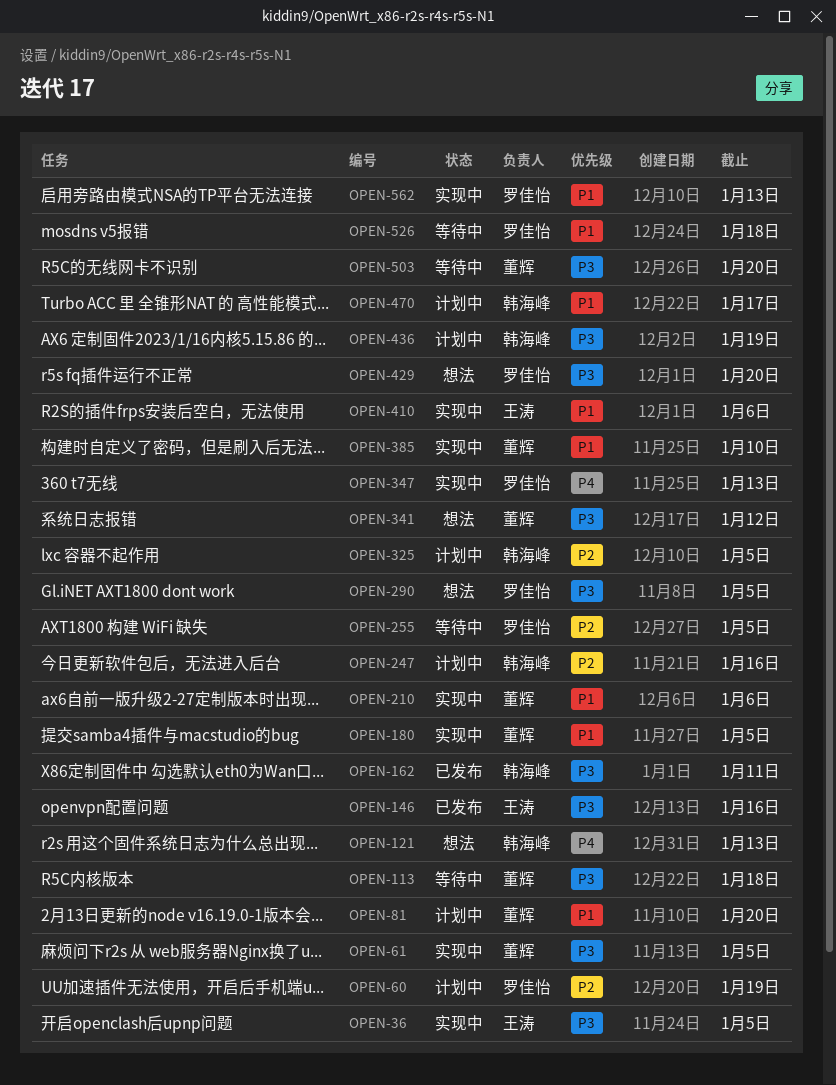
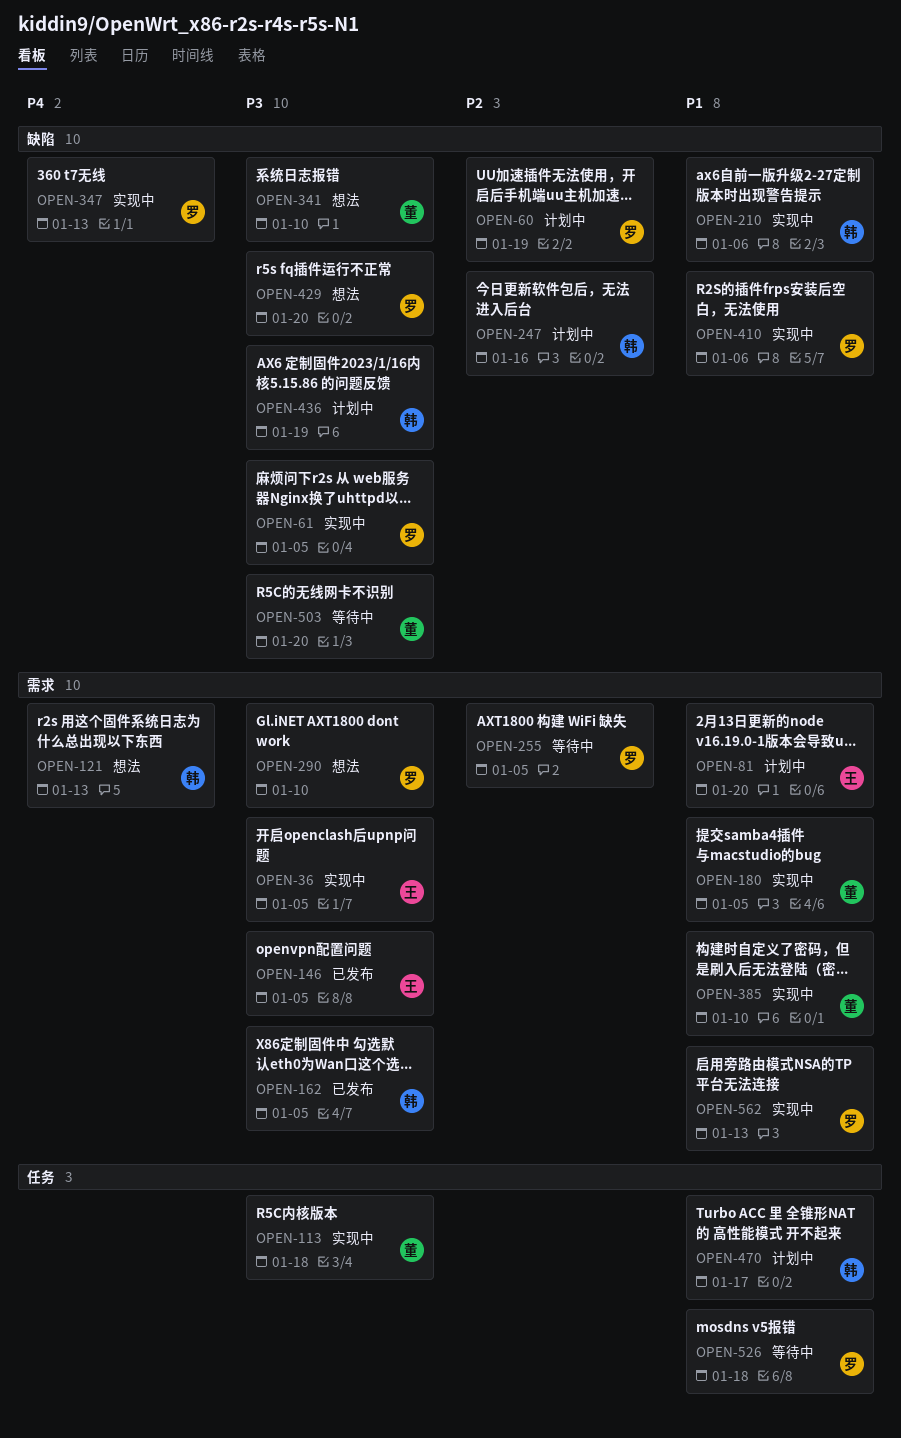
OPEN-61, owner: 董辉 -> 罗佳怡
OPEN-81, owner: 董辉 -> 王涛
OPEN-113, status: 等待中 -> 实现中
OPEN-146, due: Jan 16 -> Jan 5
OPEN-162, due: Jan 11 -> Jan 5
OPEN-210, owner: 董辉 -> 韩海峰
OPEN-290, due: Jan 5 -> Jan 10
OPEN-325: present -> none
OPEN-341, due: Jan 12 -> Jan 10
OPEN-410, owner: 王涛 -> 罗佳怡

